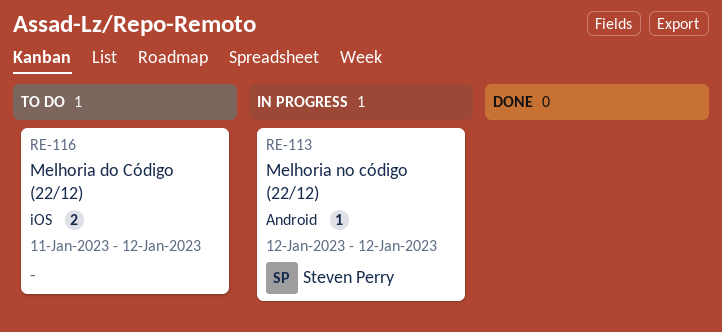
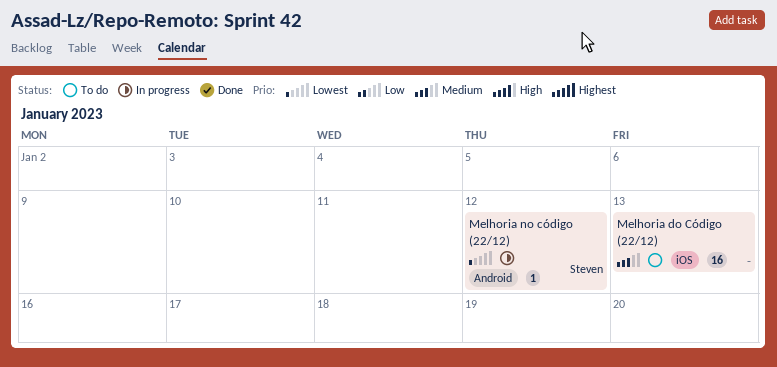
Melhoria do Código (22/12), estimate: 2 -> 16
Melhoria do Código (22/12), due: Jan 12 -> Jan 13

